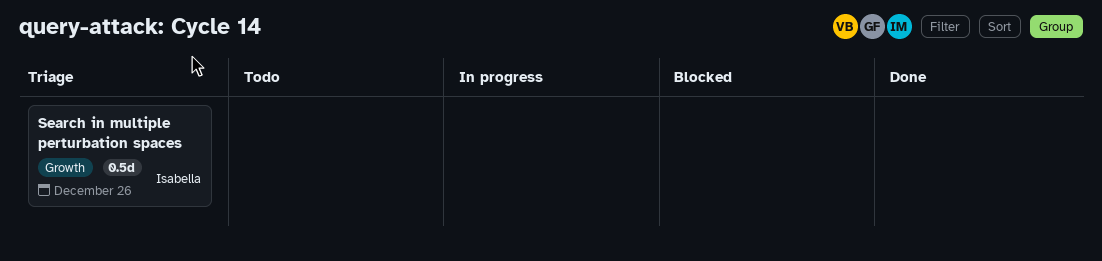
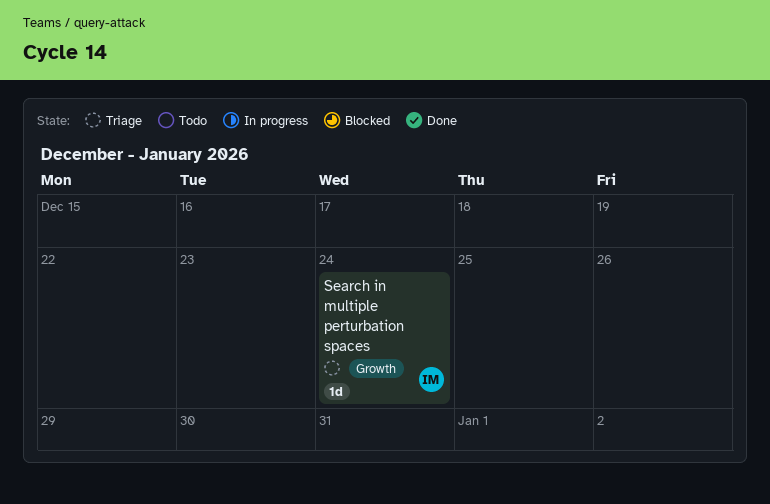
Search in multiple perturbation spaces, estimate: 0.5d -> 1d
Search in multiple perturbation spaces, due: Dec 26 -> Dec 24

